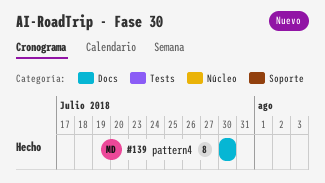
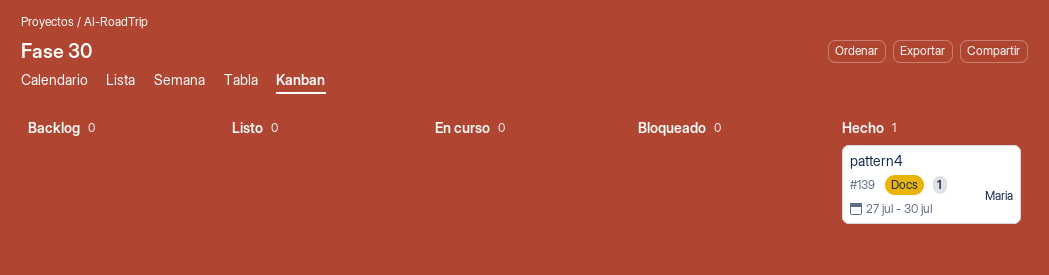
#139, estimate: 8 -> 1
#139, start: Jul 30 -> Jul 27

